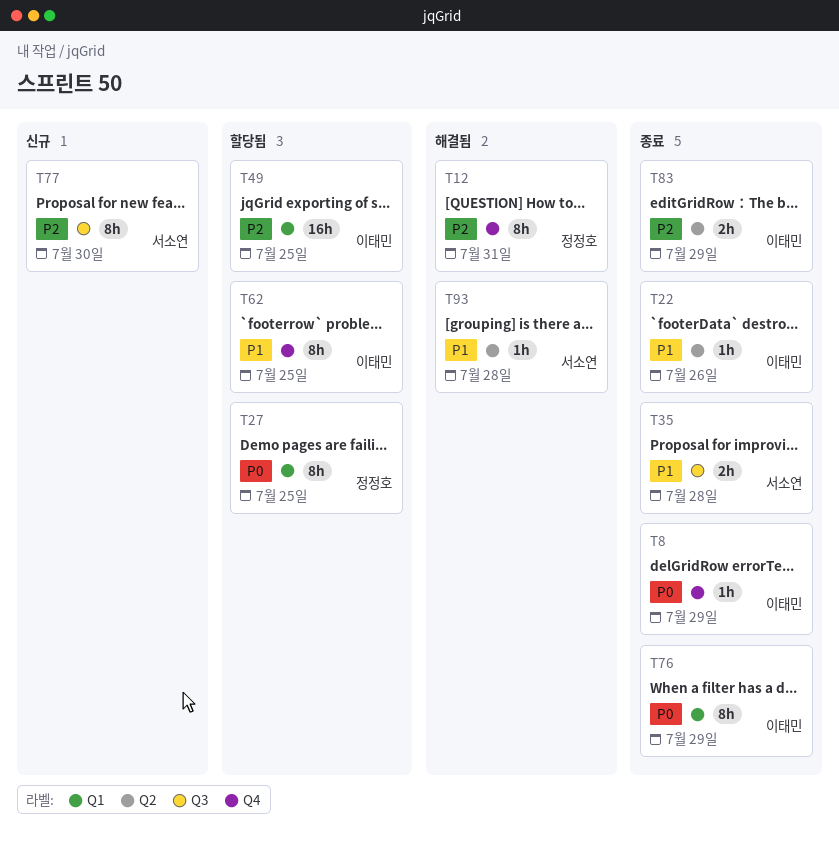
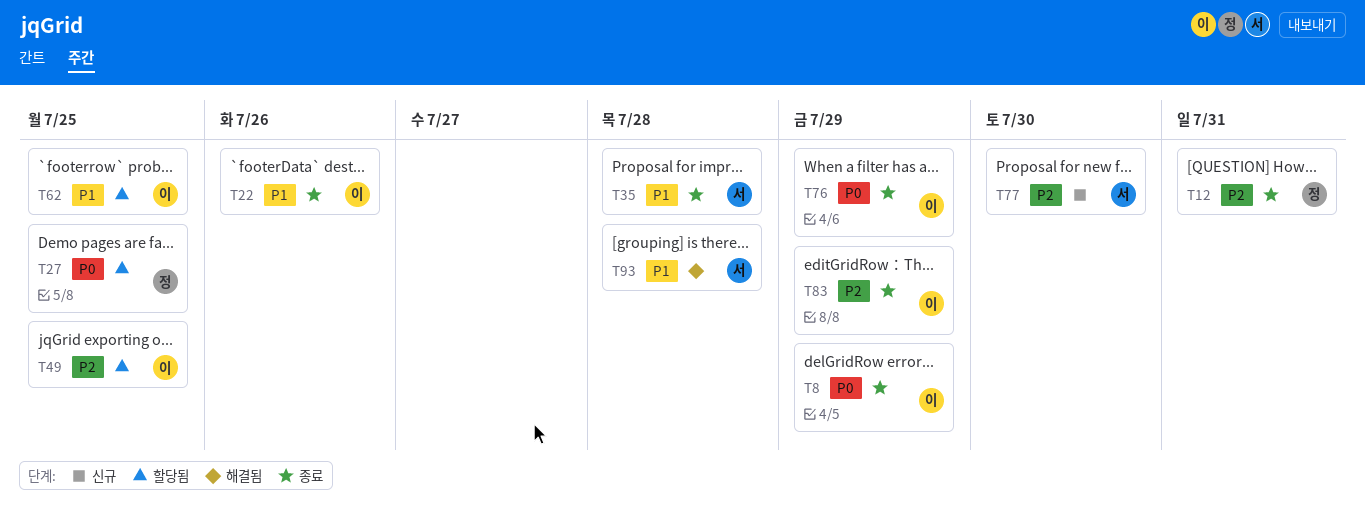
T12, status: 해결됨 -> 종료

